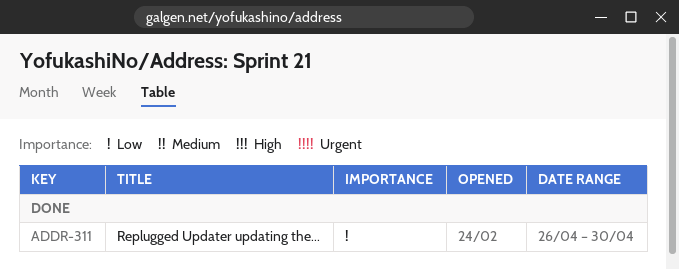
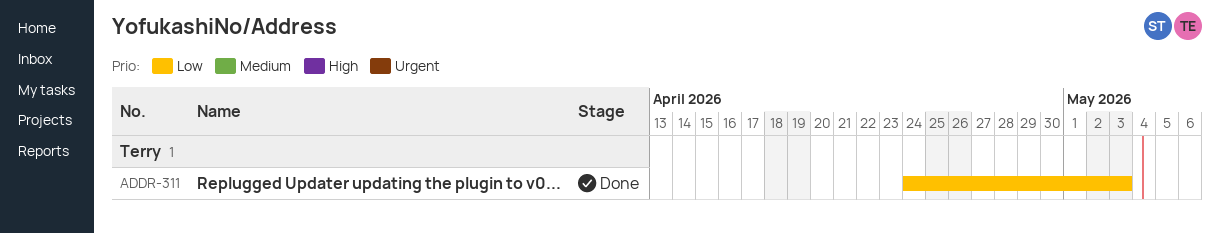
ADDR-311, start: Apr 26 -> Apr 24
ADDR-311, due: Apr 30 -> May 3

